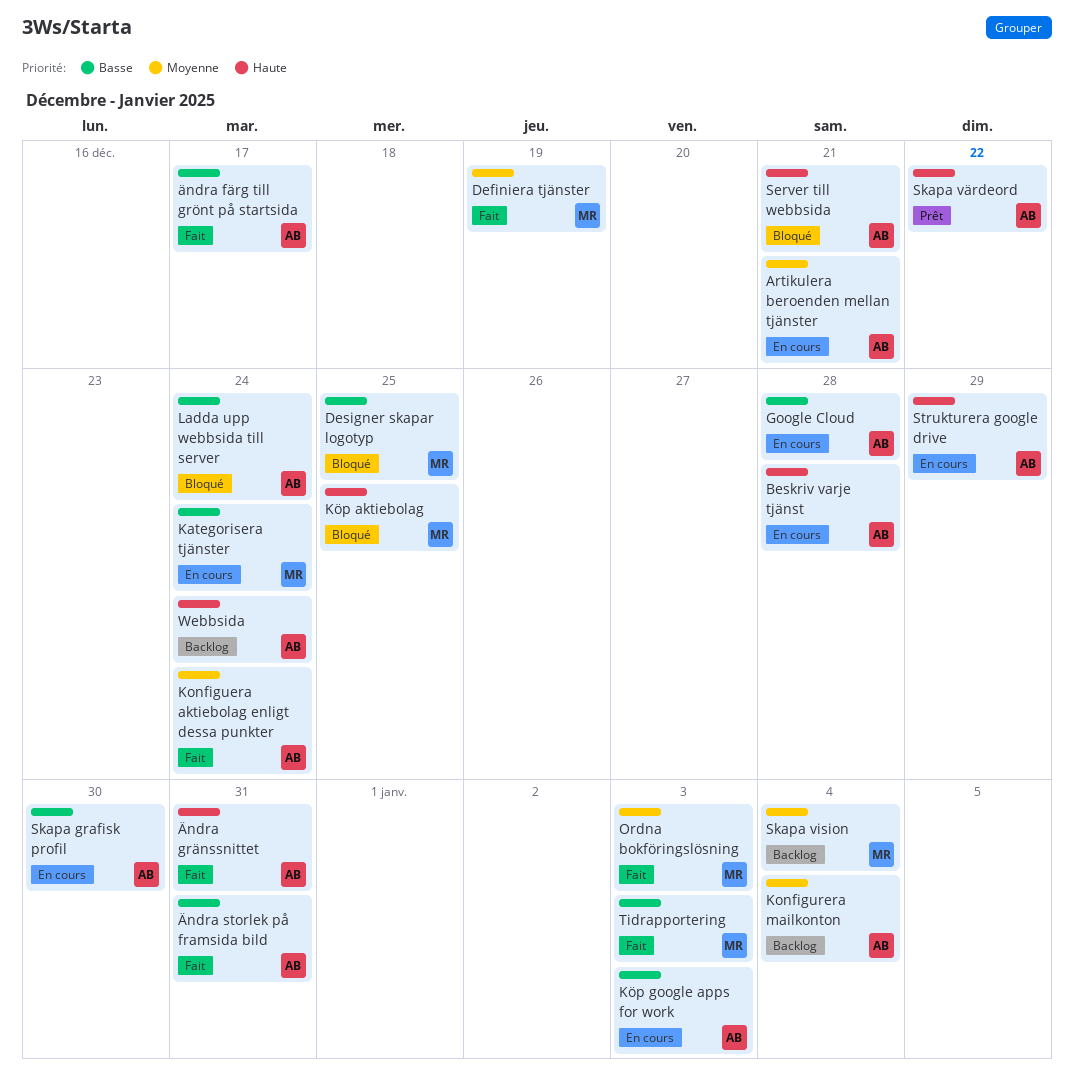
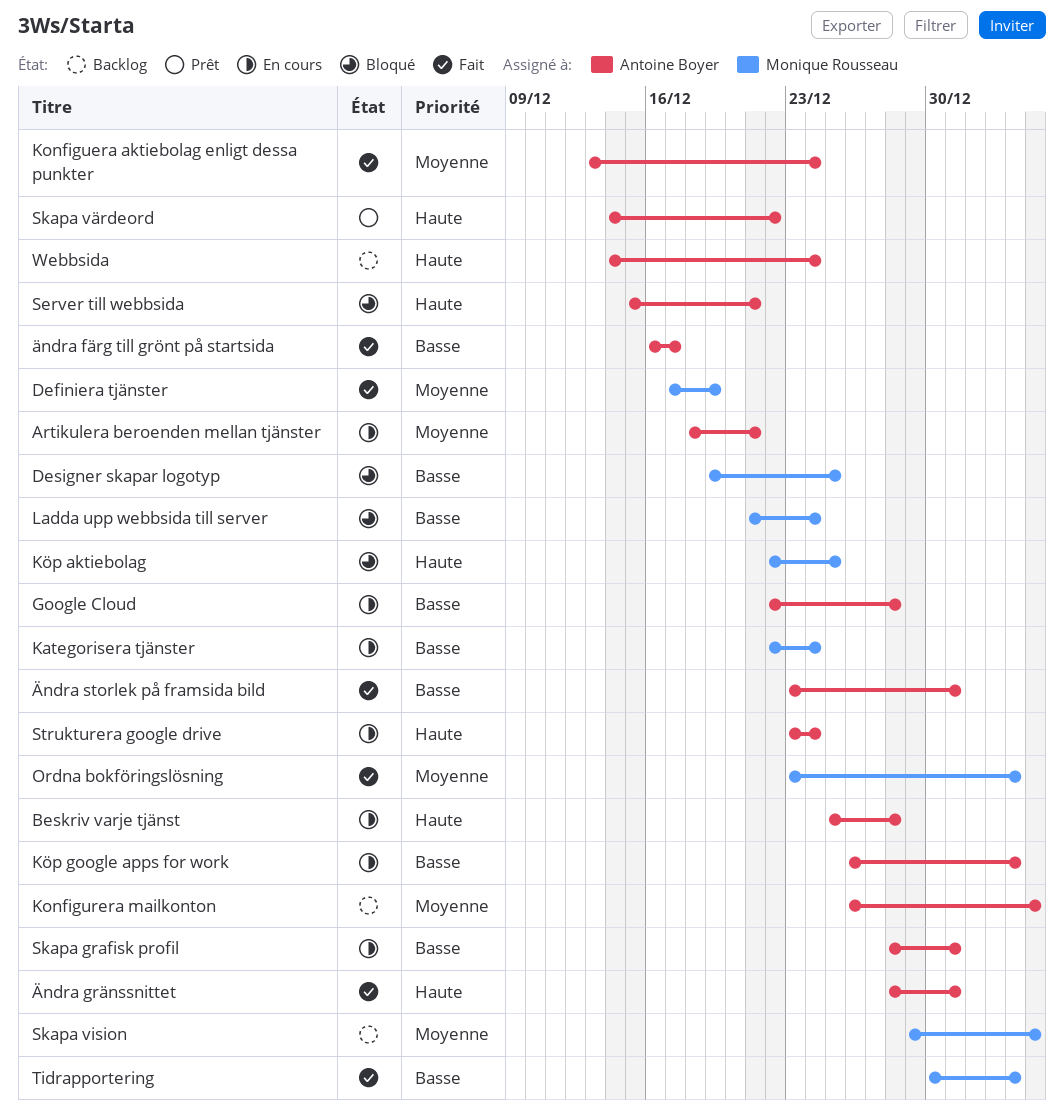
Ladda upp webbsida till server, owner: Antoine Boyer -> Monique Rousseau
Skapa grafisk profil, due: Dec 30 -> Dec 31
Strukturera google drive, due: Dec 29 -> Dec 24

